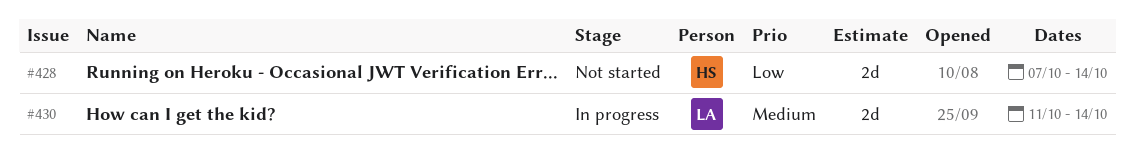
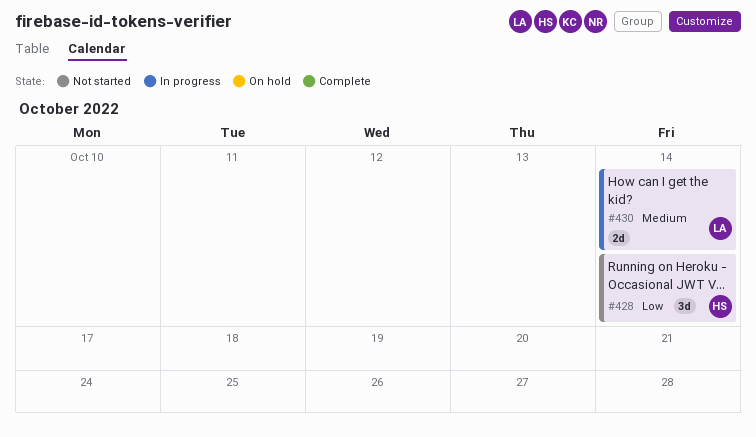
#428, estimate: 2d -> 3d

